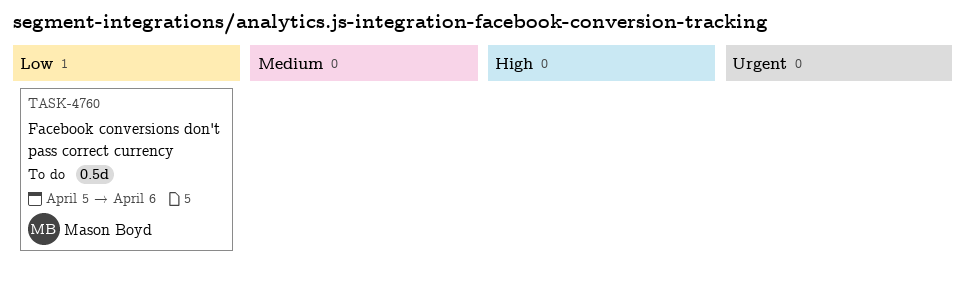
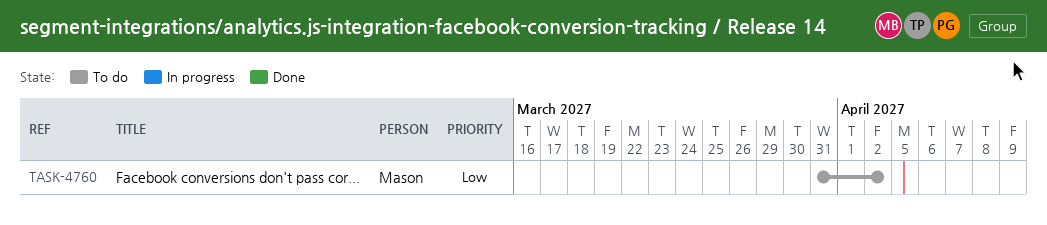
TASK-4760, start: Apr 5 -> Mar 31
TASK-4760, due: Apr 6 -> Apr 2

